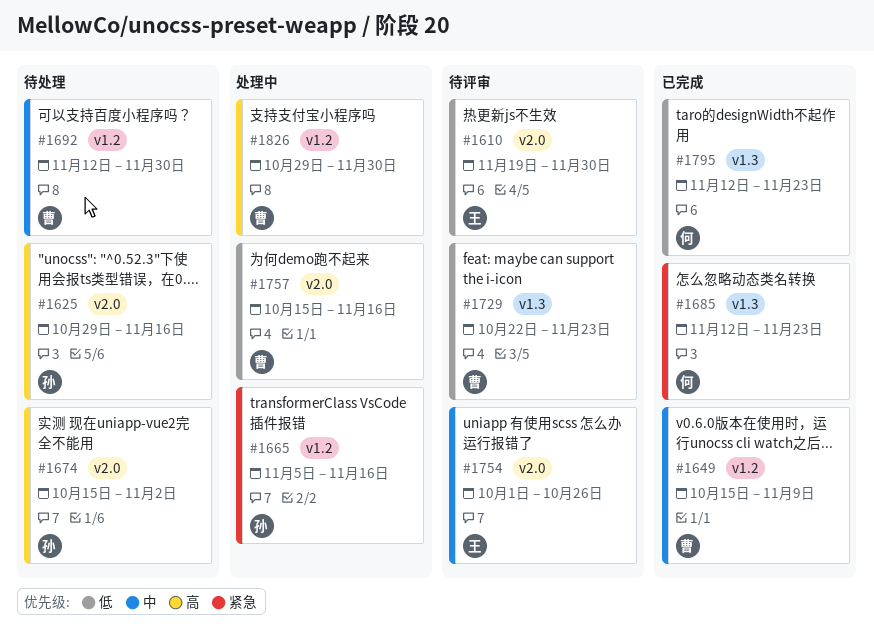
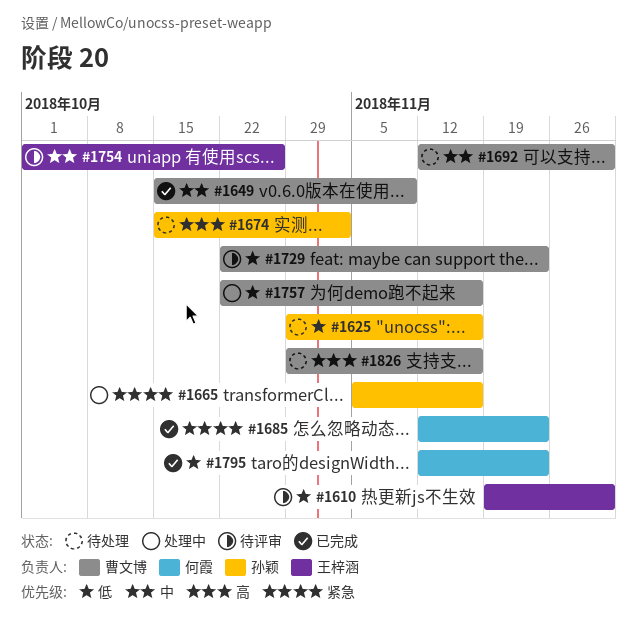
#1625, priority: 高 -> 低
#1757, start: Oct 15 -> Oct 22
#1826, status: 处理中 -> 待处理
#1826, due: Nov 30 -> Nov 16

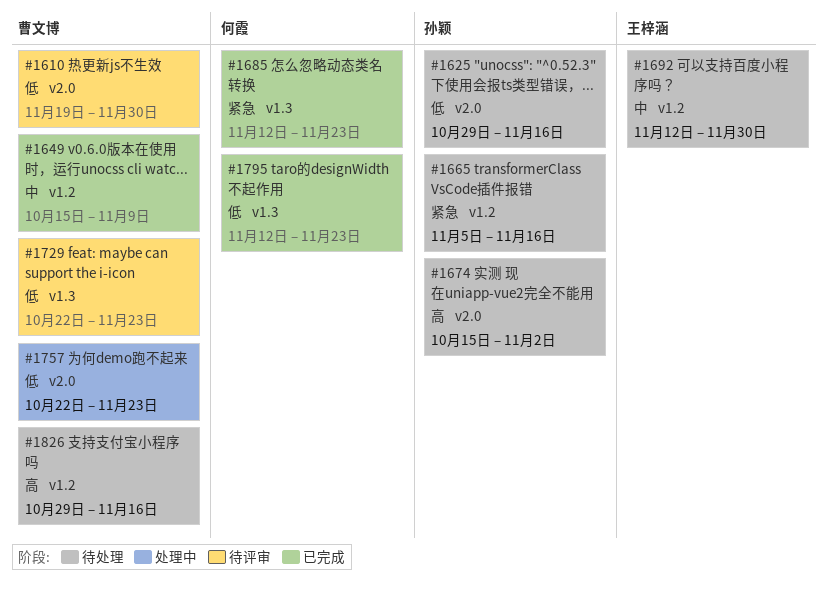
#1610, owner: 王梓涵 -> 曹文博
#1665, status: 处理中 -> 待处理
#1692, owner: 曹文博 -> 王梓涵
#1754: present -> none
#1757, due: Nov 16 -> Nov 23

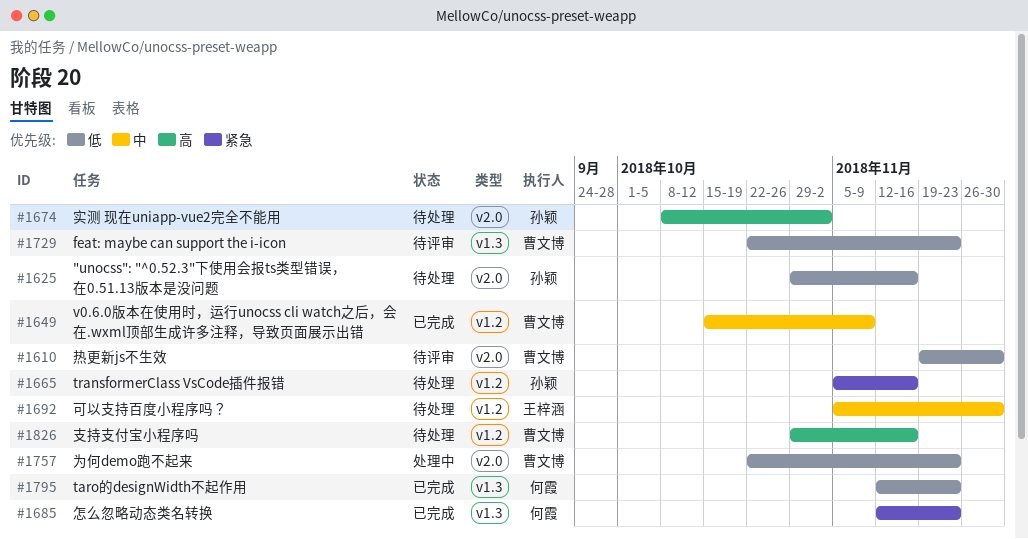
#1674, start: Oct 15 -> Oct 8
#1692, start: Nov 12 -> Nov 5

